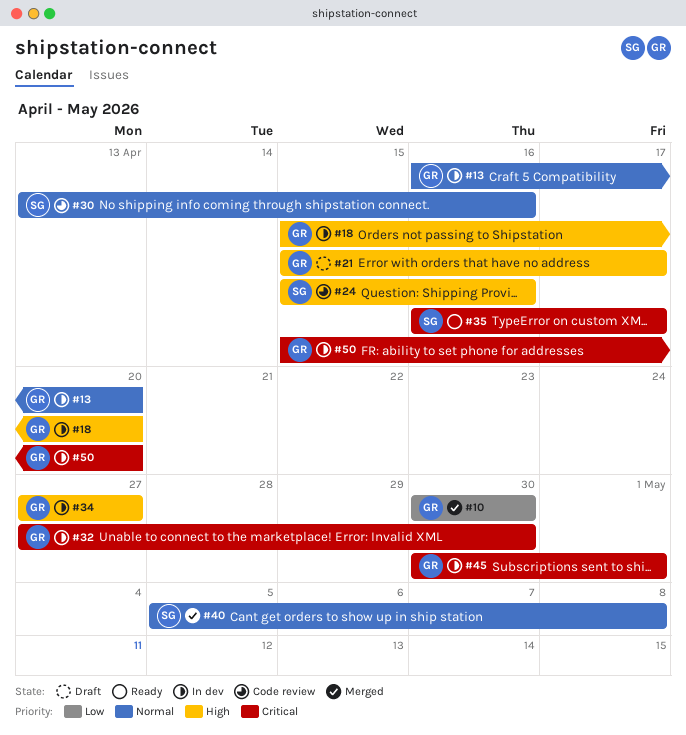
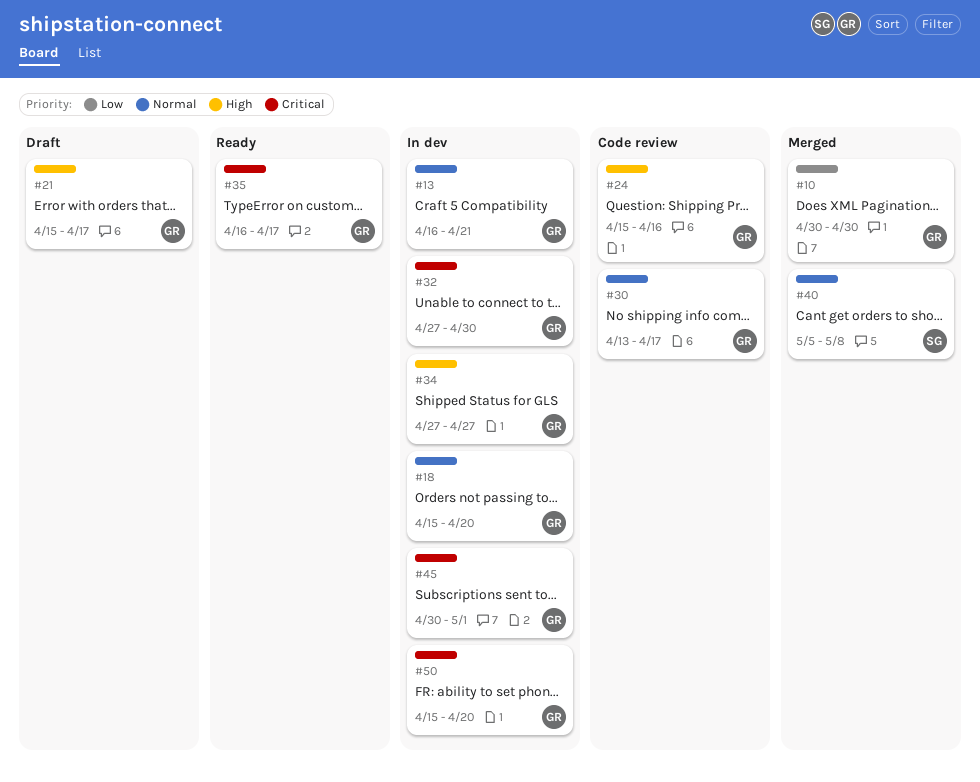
#13, due: Apr 20 -> Apr 21
#18, priority: High -> Normal
#24, owner: SG -> GR
#30, owner: SG -> GR
#30, due: Apr 16 -> Apr 17
#35, owner: SG -> GR

